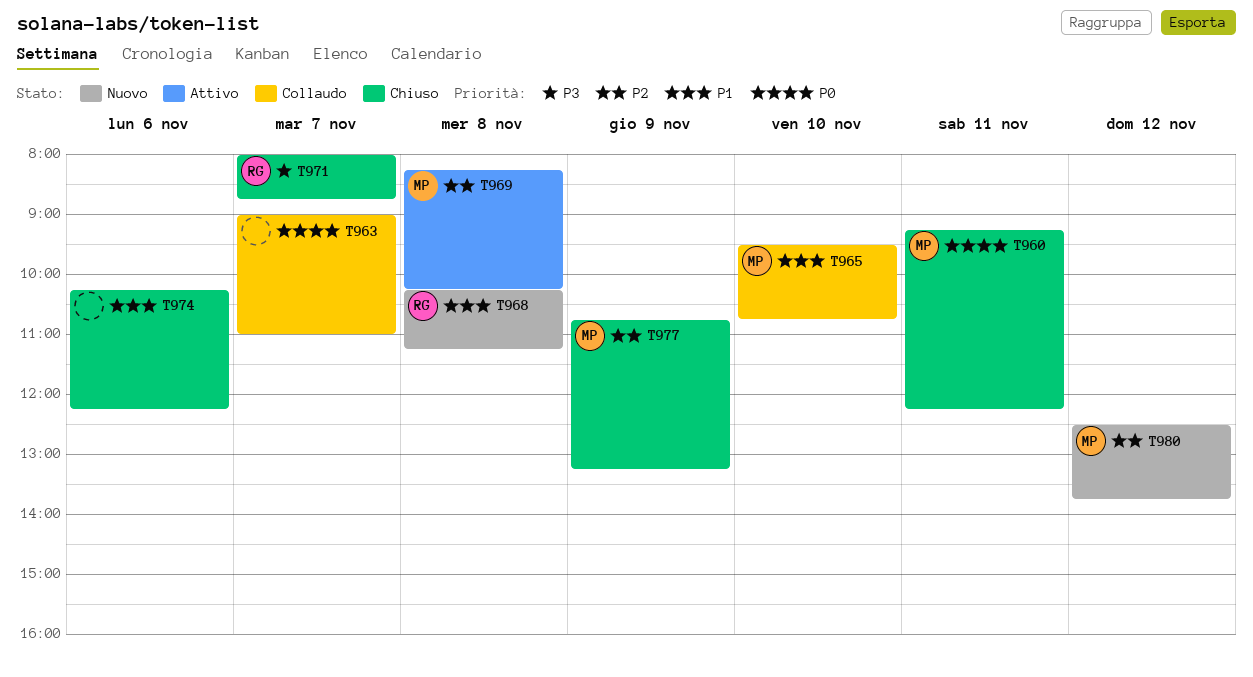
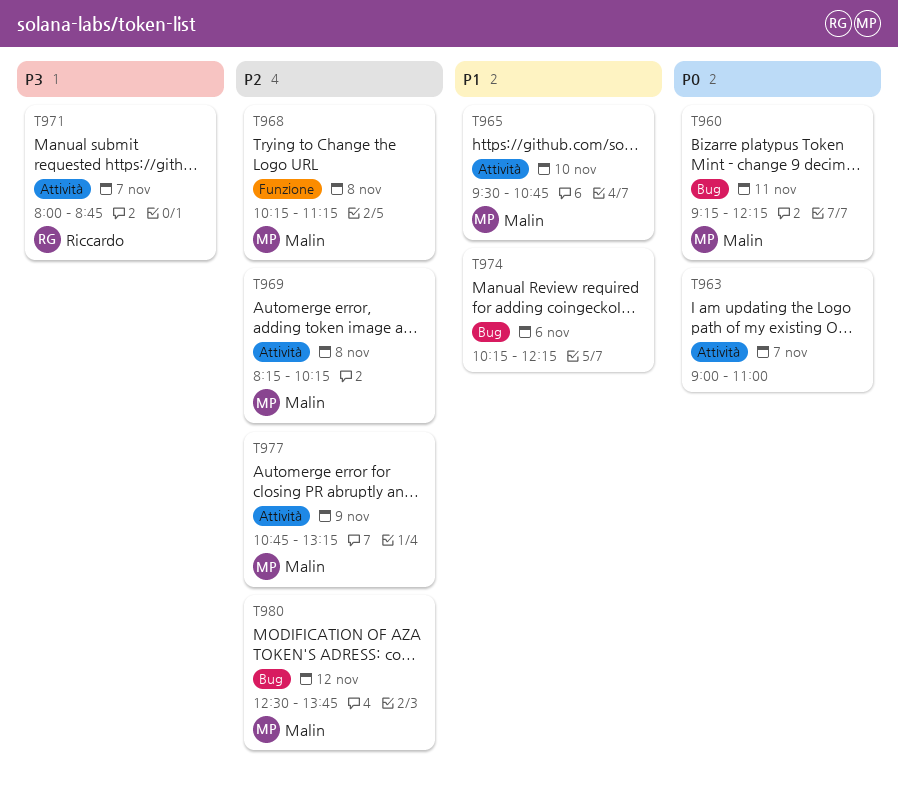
T968, owner: Riccardo -> Malin
T968, priority: P1 -> P2

